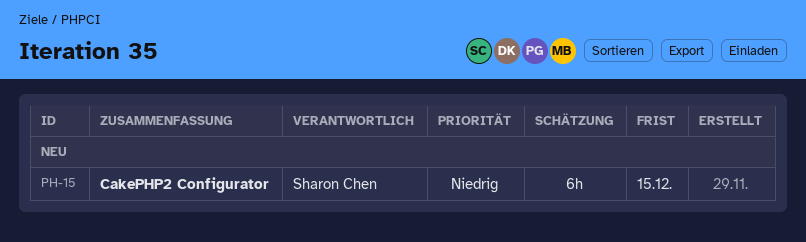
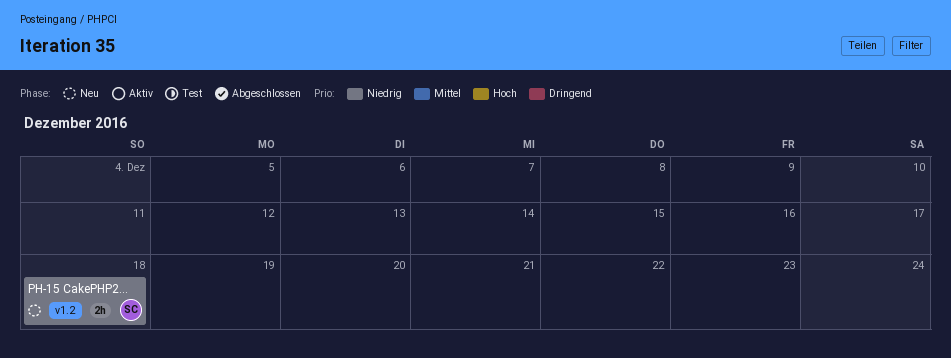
PH-15, estimate: 6h -> 2h
PH-15, due: Dec 15 -> Dec 18

